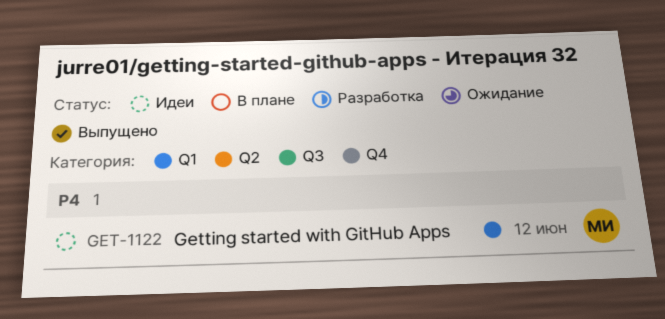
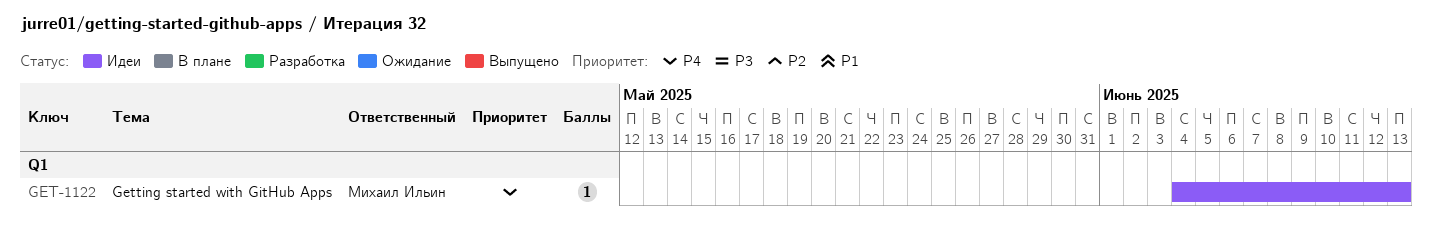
GET-1122, due: Jun 12 -> Jun 13

